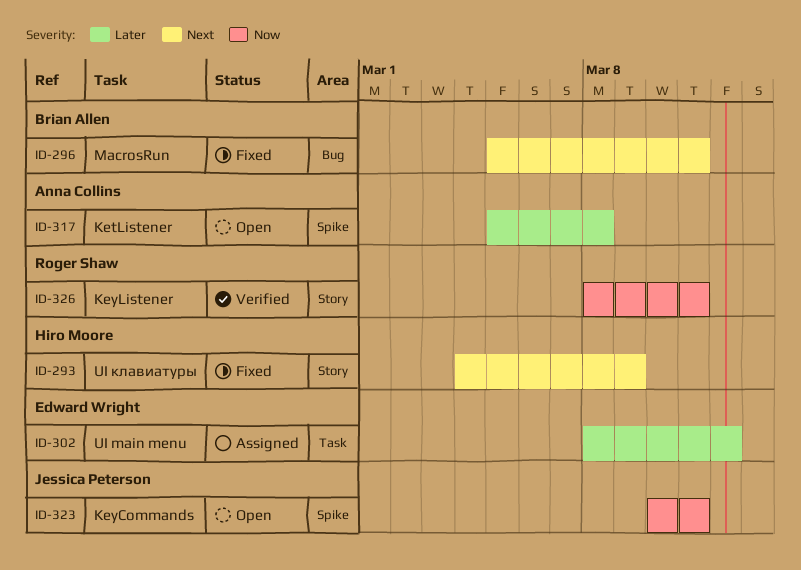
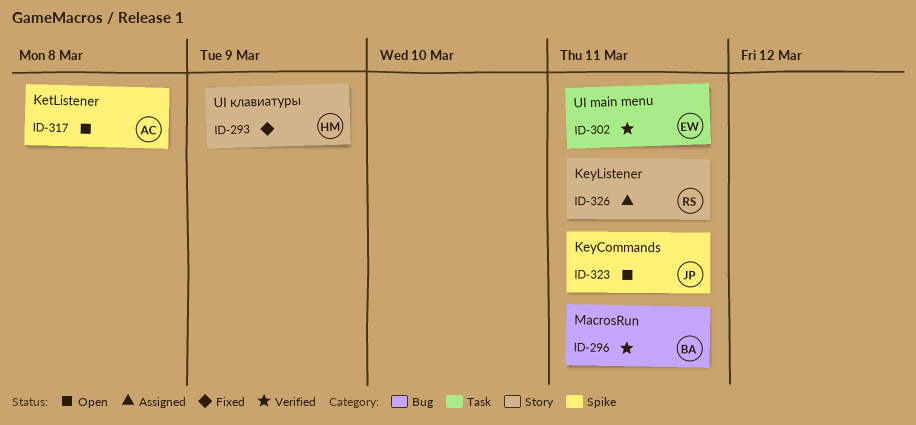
ID-296, status: Fixed -> Verified
ID-302, status: Assigned -> Verified
ID-302, due: Mar 12 -> Mar 11
ID-326, status: Verified -> Assigned

